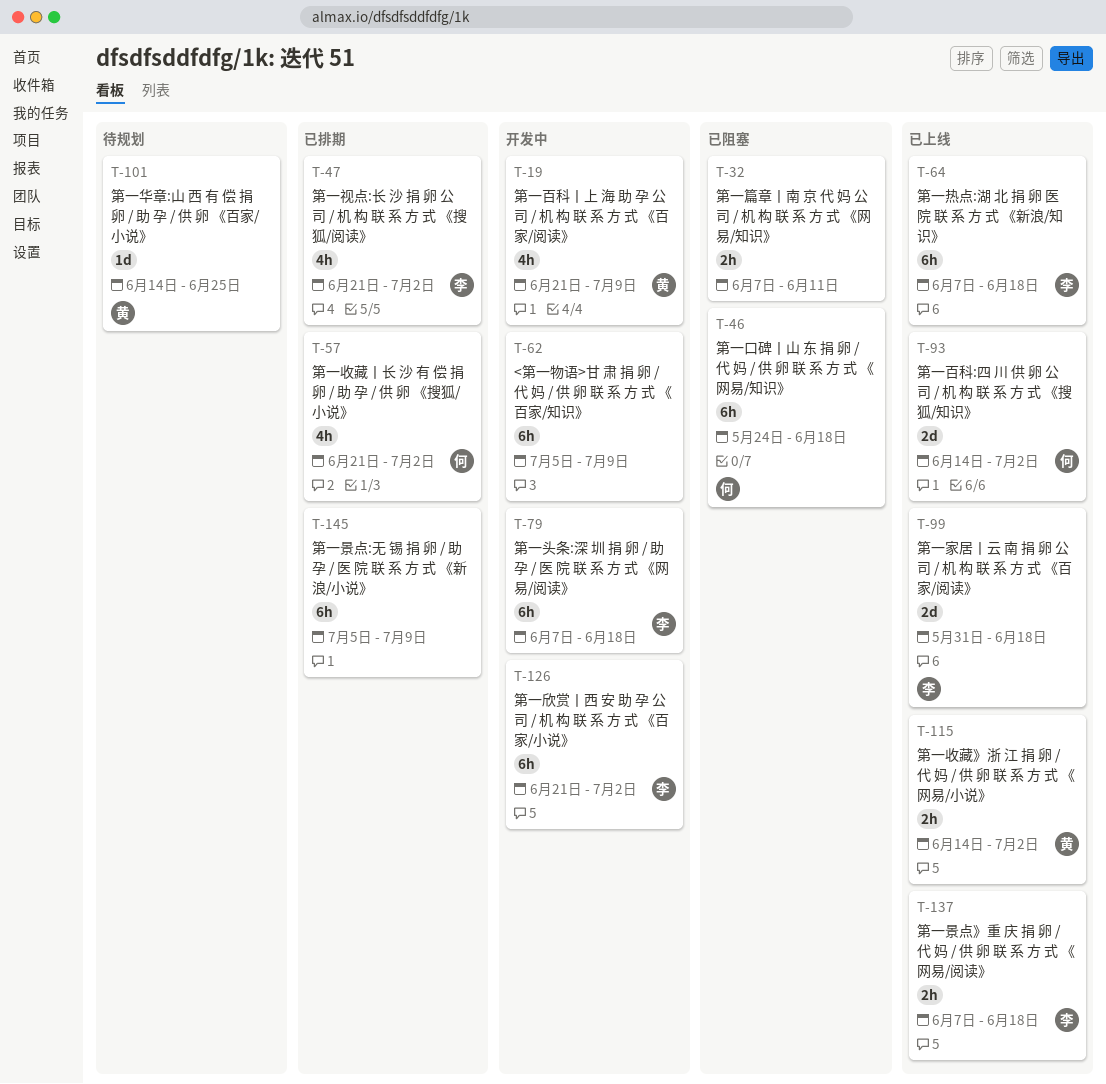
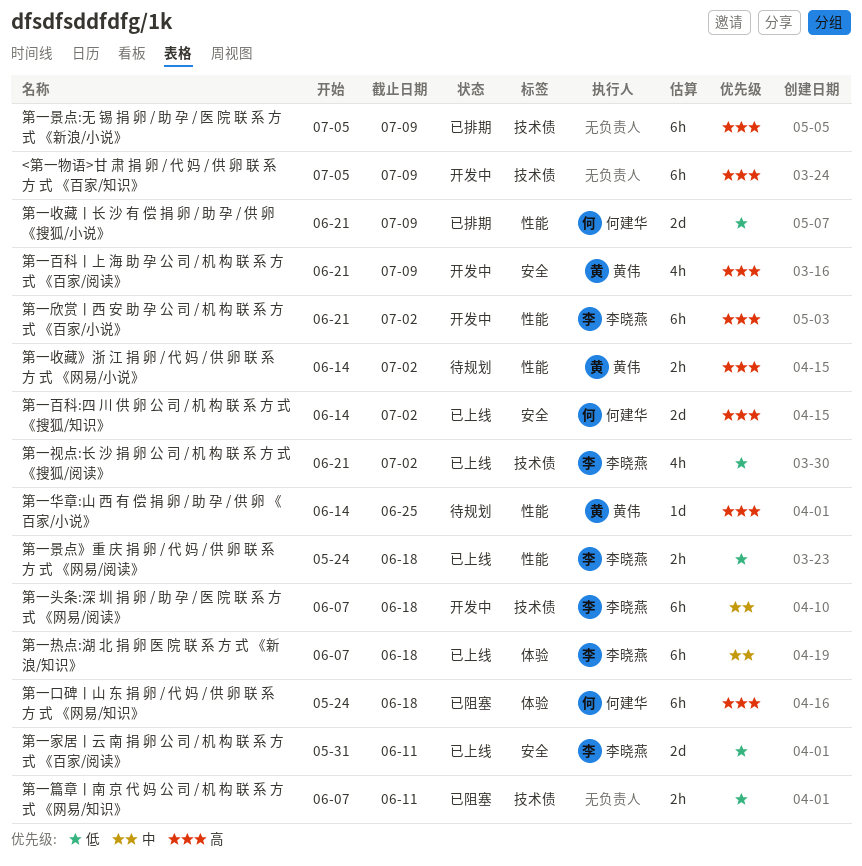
第一家居丨云 南 捐 卵 公 司 / 机 构 联 系 方 式 《百家/阅读》, due: Jun 18 -> Jun 11
第一收藏》浙 江 捐 卵 / 代 妈 / 供 卵 联 系 方 式 《网易/小说》, status: 已上线 -> 待规划
第一收藏丨长 沙 有 偿 捐 卵 / 助 孕 / 供 卵 《搜狐/小说》, estimate: 4h -> 2d
第一收藏丨长 沙 有 偿 捐 卵 / 助 孕 / 供 卵 《搜狐/小说》, due: Jul 2 -> Jul 9
第一景点》重 庆 捐 卵 / 代 妈 / 供 卵 联 系 方 式 《网易/阅读》, start: Jun 7 -> May 24
第一视点:长 沙 捐 卵 公 司 / 机 构 联 系 方 式 《搜狐/阅读》, status: 已排期 -> 已上线

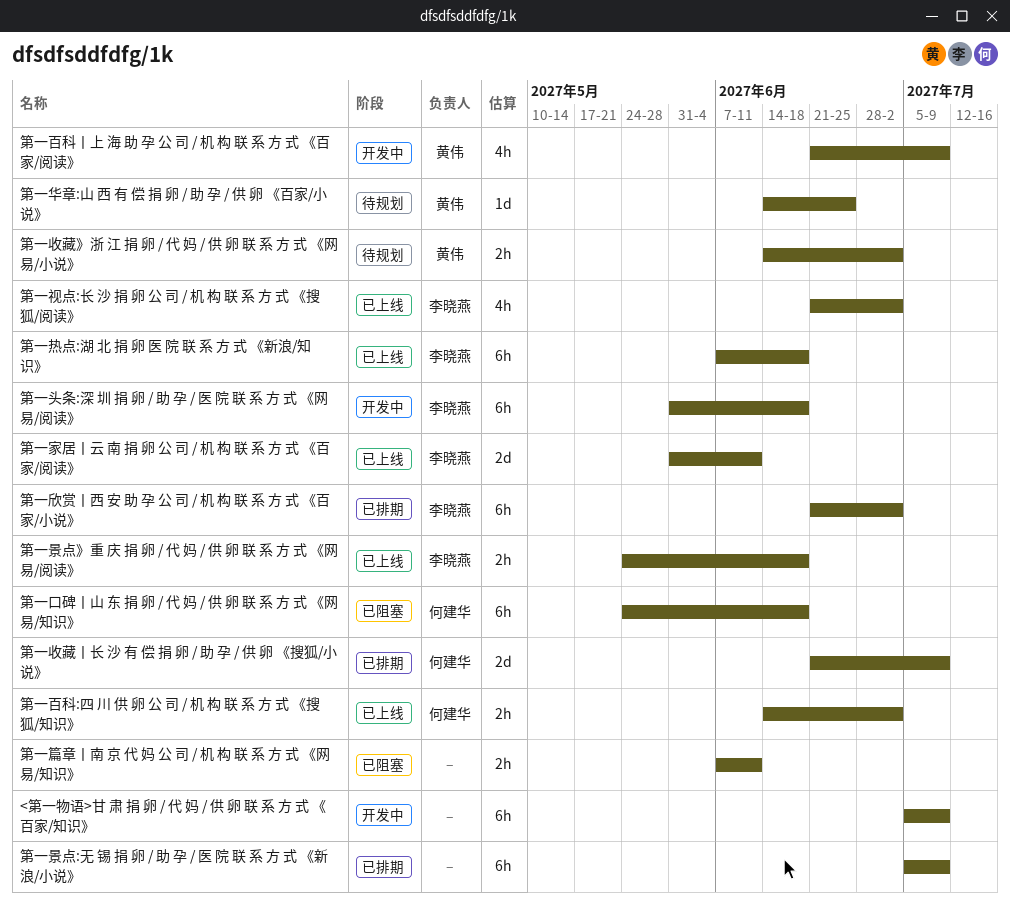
第一头条:深 圳 捐 卵 / 助 孕 / 医 院 联 系 方 式 《网易/阅读》, start: Jun 7 -> May 31
第一欣赏丨西 安 助 孕 公 司 / 机 构 联 系 方 式 《百家/小说》, status: 开发中 -> 已排期
第一百科:四 川 供 卵 公 司 / 机 构 联 系 方 式 《搜狐/知识》, estimate: 2d -> 2h

